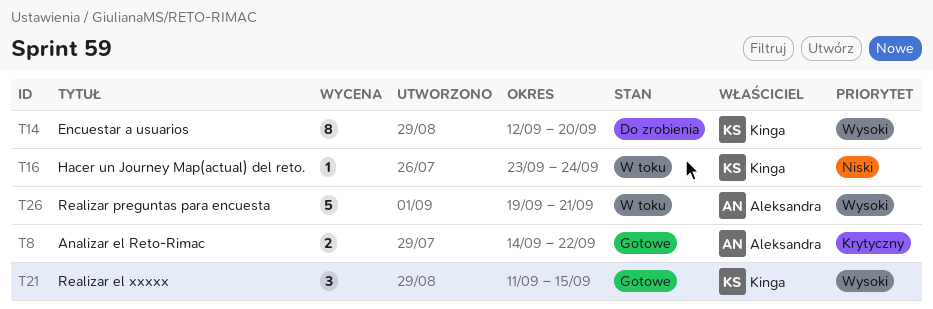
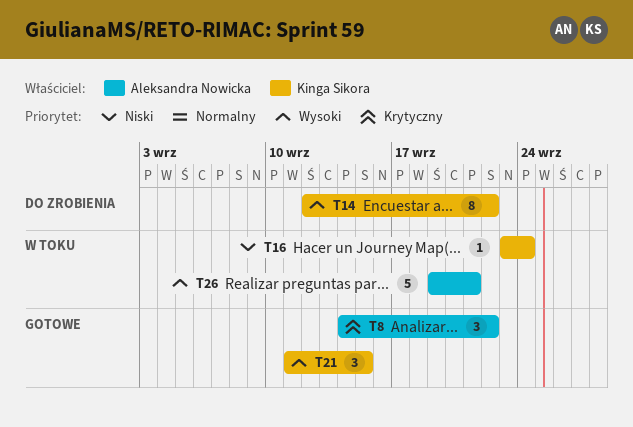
T8, estimate: 2 -> 3
T14, due: Sep 20 -> Sep 22

